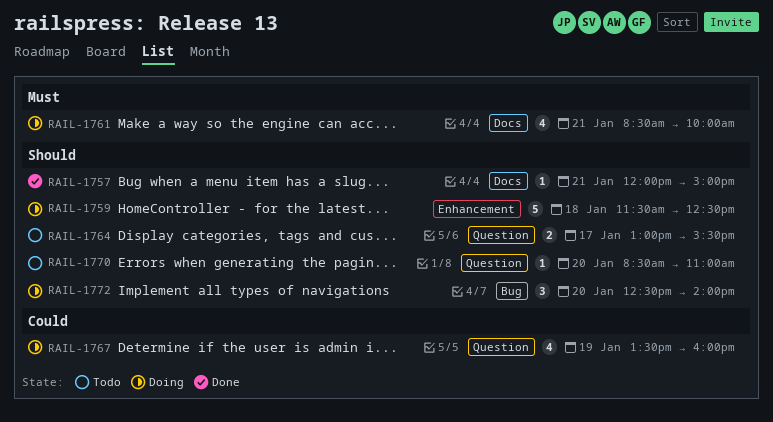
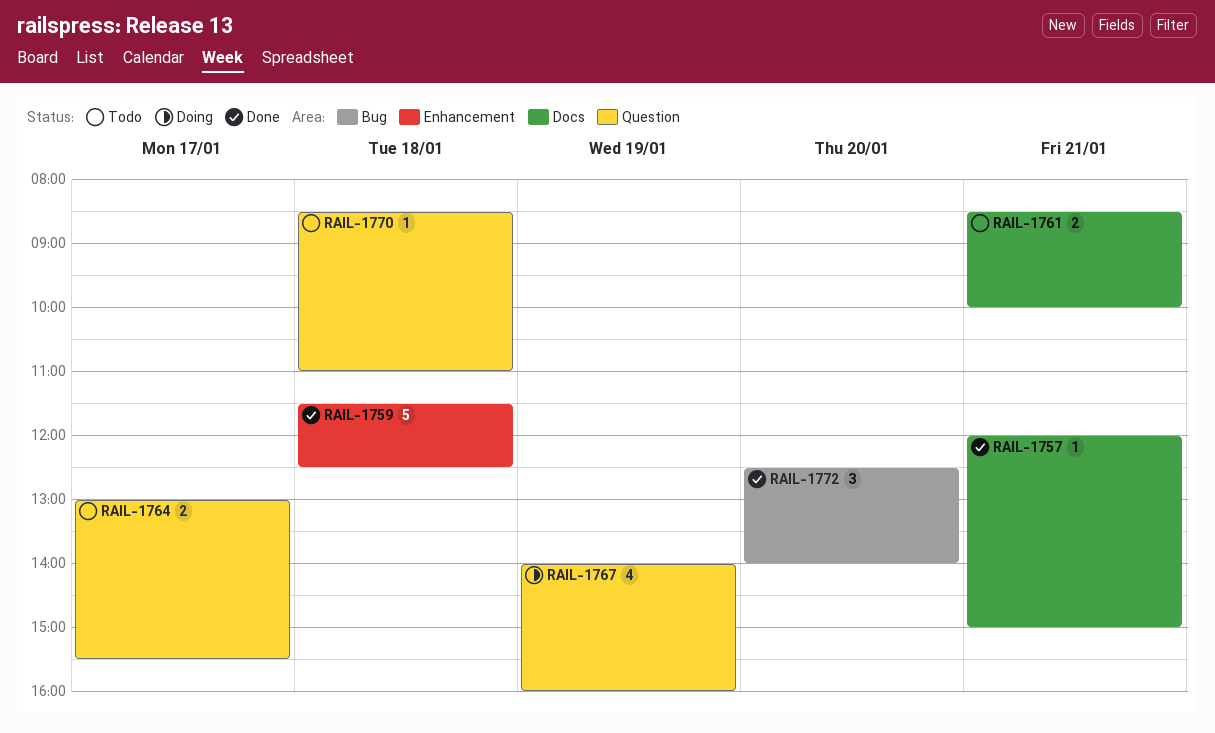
RAIL-1759, status: Doing -> Done
RAIL-1761, status: Doing -> Todo
RAIL-1761, estimate: 4 -> 2
RAIL-1767, begins: 13:30 -> 14:00
RAIL-1770, day: Jan 20 -> Jan 18
RAIL-1772, status: Doing -> Done

